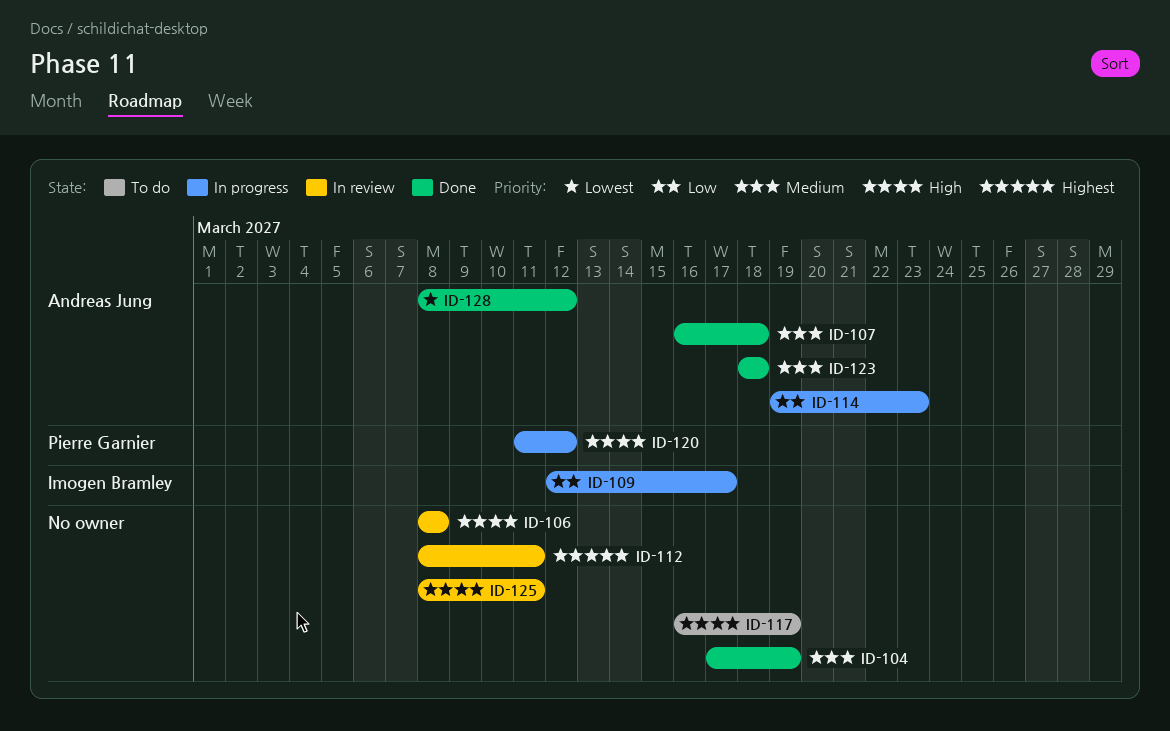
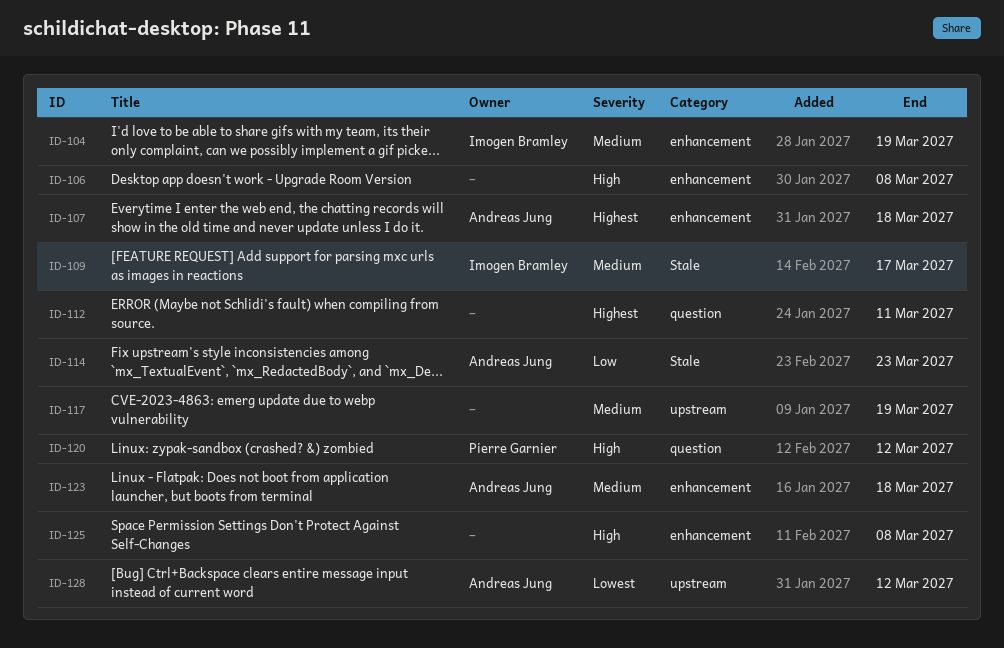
ID-104, owner: none -> Imogen Bramley
ID-107, priority: Medium -> Highest
ID-109, priority: Low -> Medium
ID-117, priority: High -> Medium
ID-125, due: Mar 11 -> Mar 8

